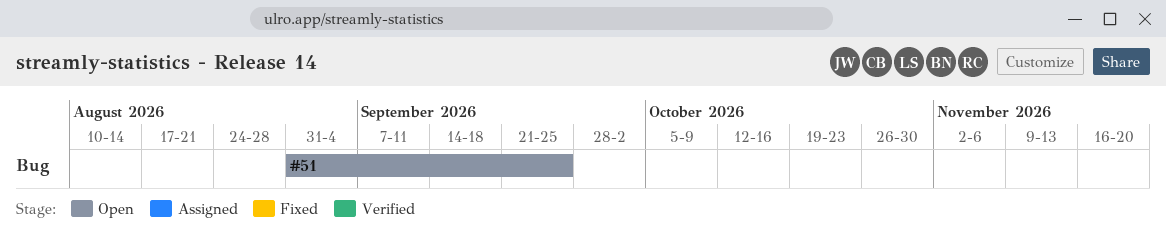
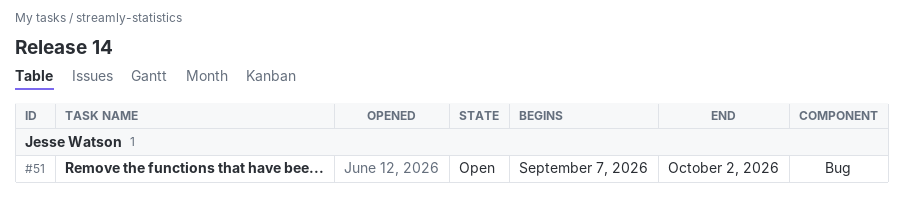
#51, start: Aug 31 -> Sep 7
#51, due: Sep 25 -> Oct 2

